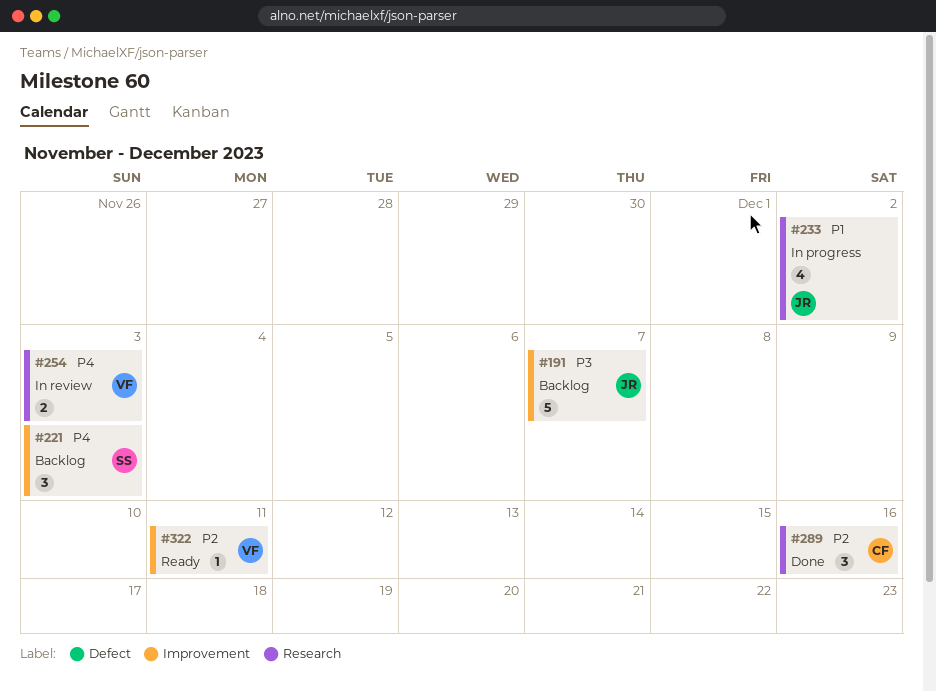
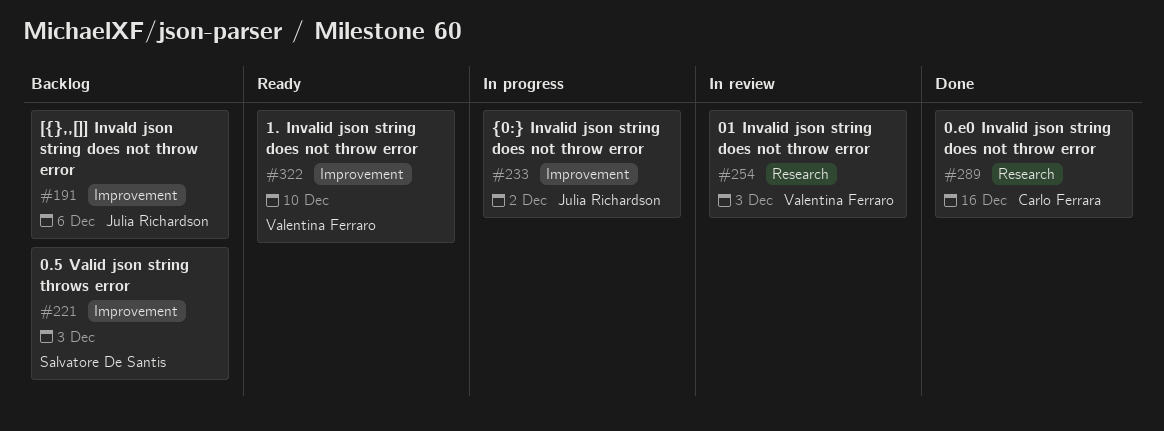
#191, due: Dec 7 -> Dec 6
#233, label: Research -> Improvement
#322, due: Dec 11 -> Dec 10

